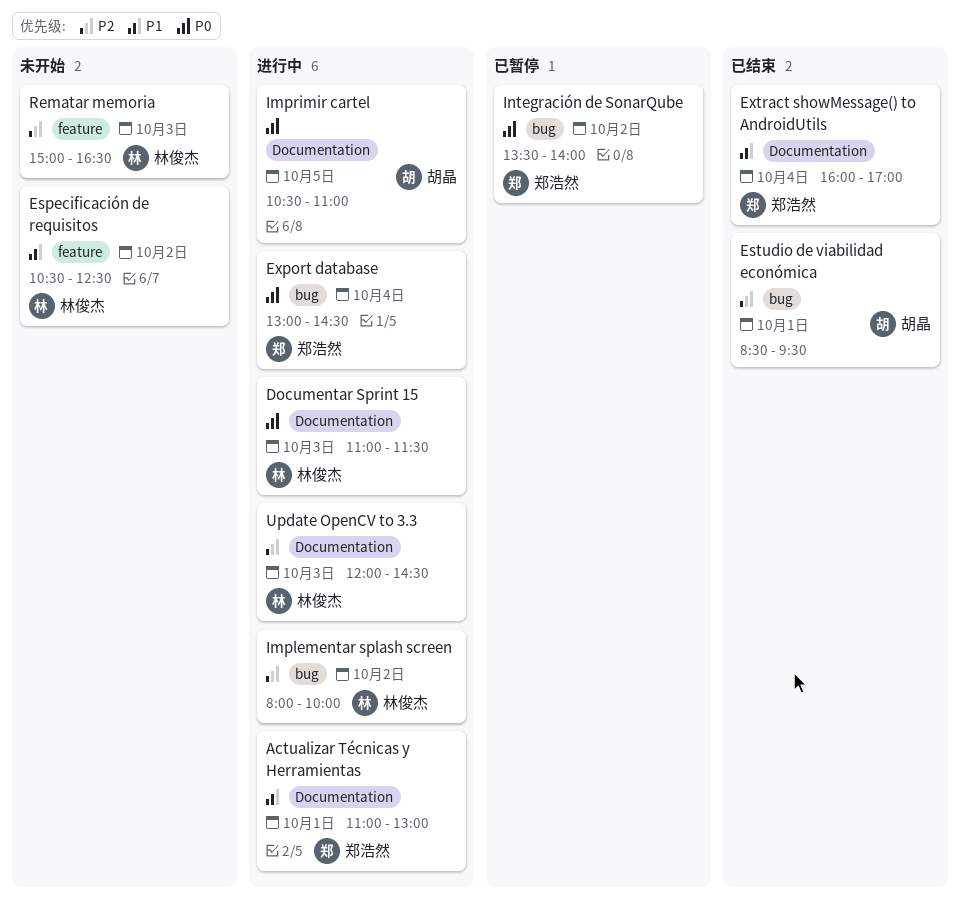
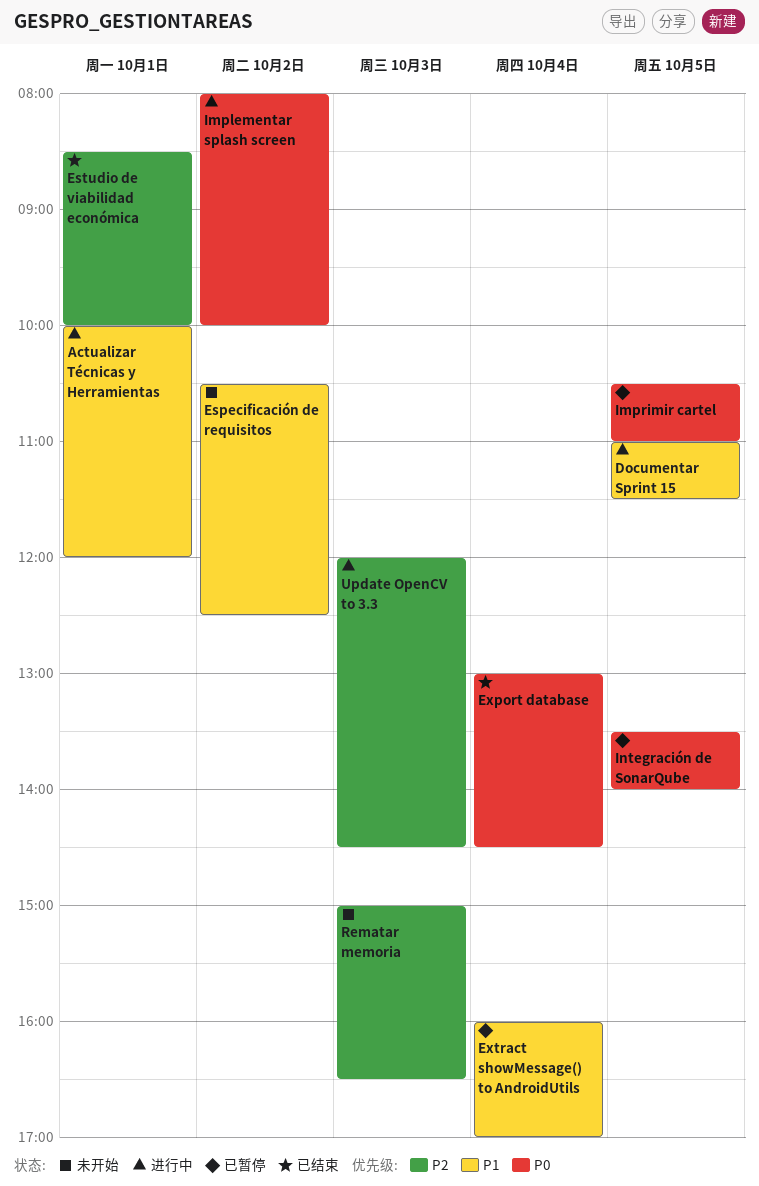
Actualizar Técnicas y Herramientas, begins: 11:00 -> 10:00
Actualizar Técnicas y Herramientas, ends: 13:00 -> 12:00
Documentar Sprint 15, priority: P0 -> P1
Documentar Sprint 15, day: Oct 3 -> Oct 5
Estudio de viabilidad económica, ends: 09:30 -> 10:00
Export database, status: 进行中 -> 已结束
Extract showMessage() to AndroidUtils, status: 已结束 -> 已暂停
Implementar splash screen, priority: P2 -> P0
Imprimir cartel, status: 进行中 -> 已暂停
Integración de SonarQube, day: Oct 2 -> Oct 5

